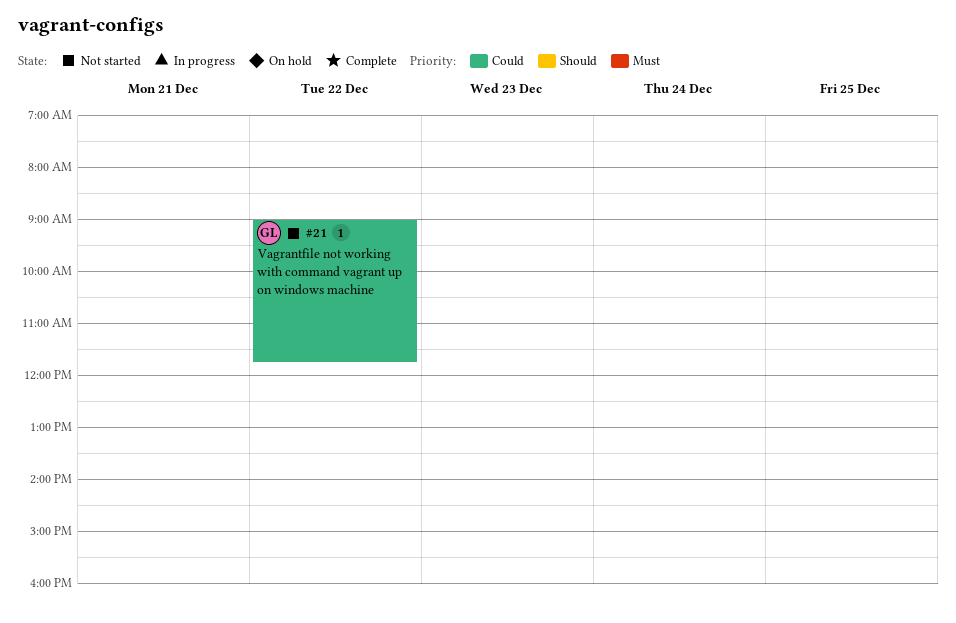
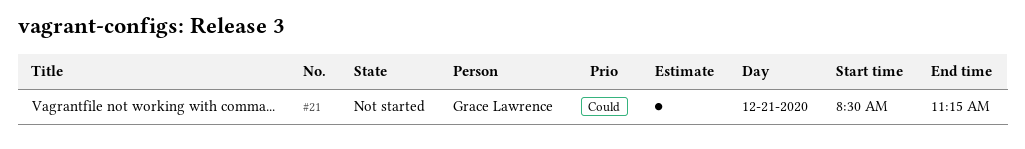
#21, day: Dec 22 -> Dec 21
#21, begins: 09:00 -> 08:30
#21, ends: 11:45 -> 11:15

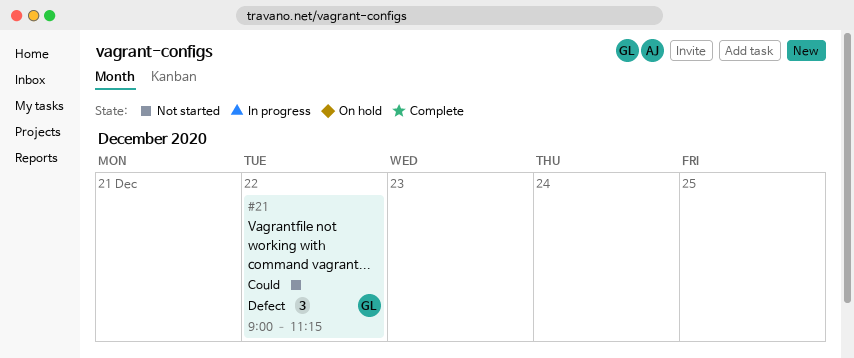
#21, estimate: 1 -> 3
#21, day: Dec 21 -> Dec 22
#21, begins: 08:30 -> 09:00

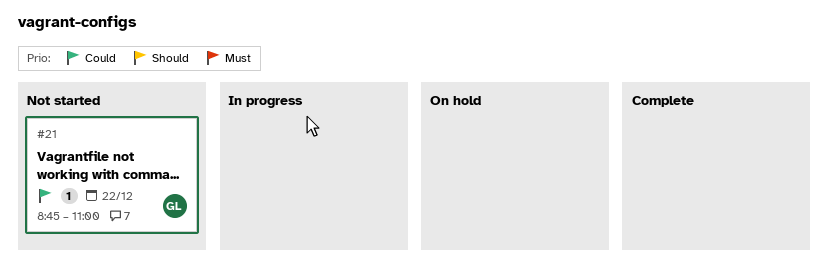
#21, estimate: 3 -> 1
#21, begins: 09:00 -> 08:45
#21, ends: 11:15 -> 11:00

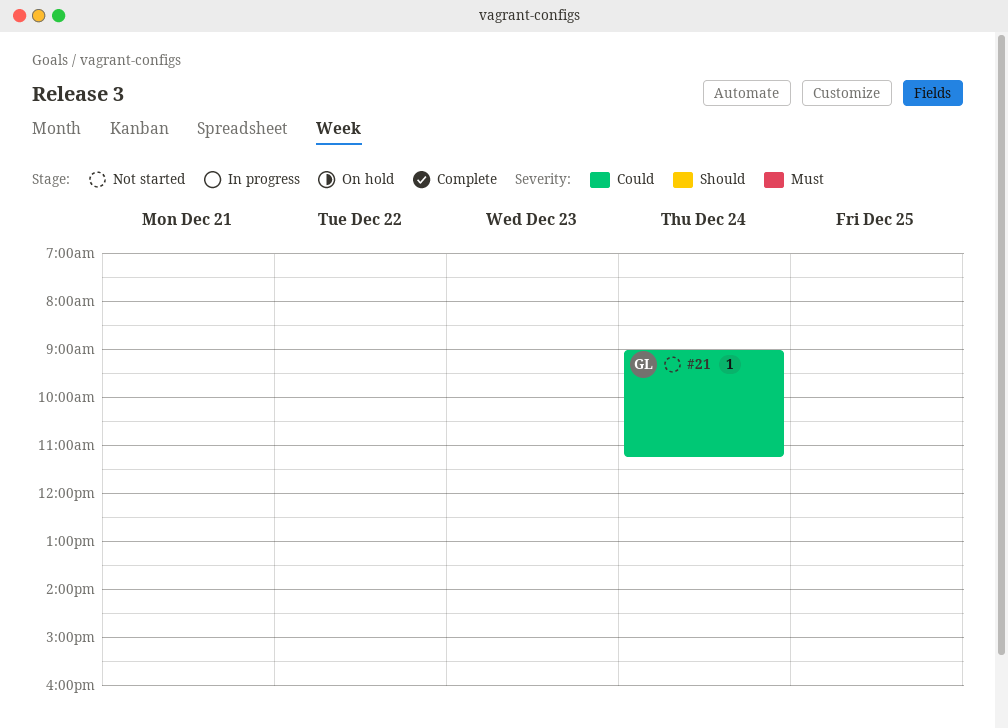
#21, day: Dec 22 -> Dec 24
#21, begins: 08:45 -> 09:00
#21, ends: 11:00 -> 11:15

